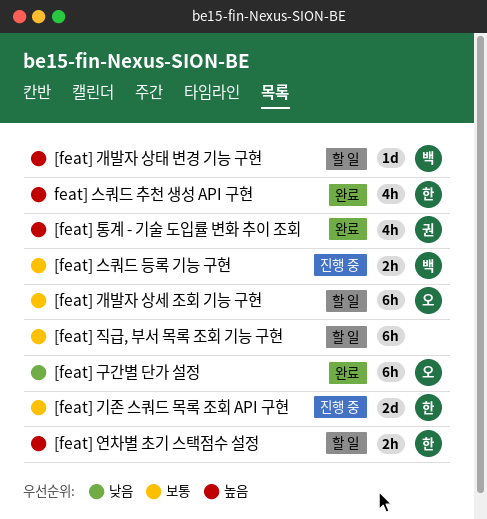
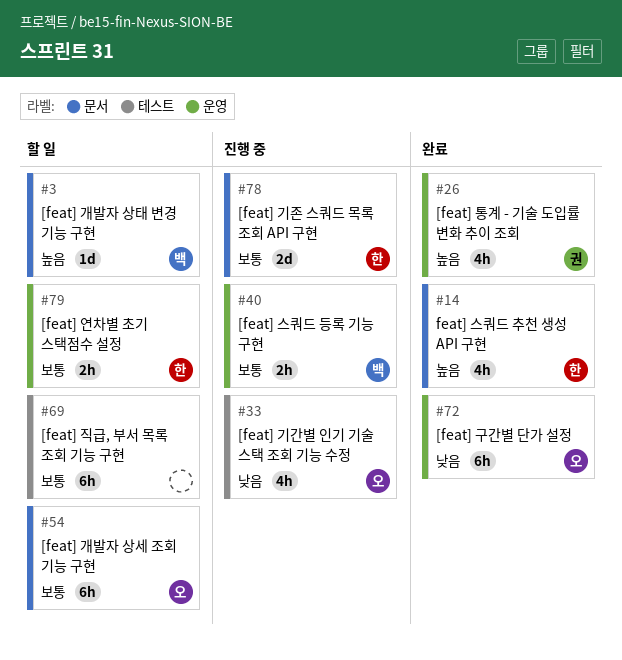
[feat] 기간별 인기 기술 스택 조회 기능 수정: none -> present
[feat] 연차별 초기 스택점수 설정, priority: 높음 -> 보통

